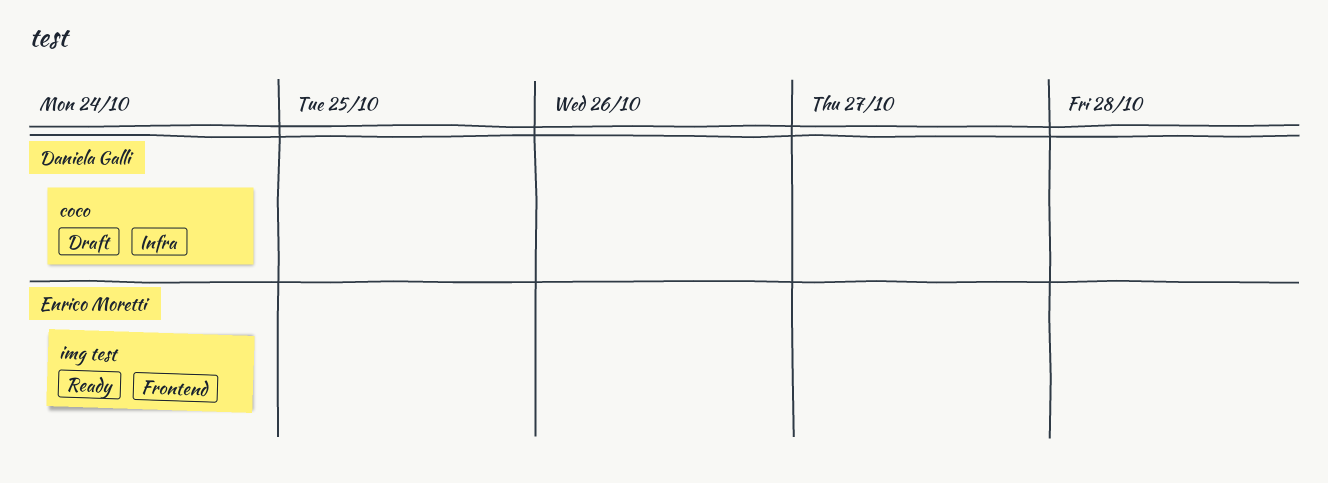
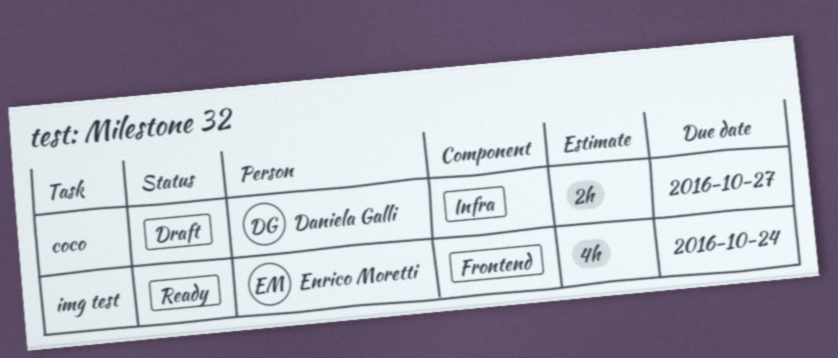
coco, due: Oct 24 -> Oct 27

